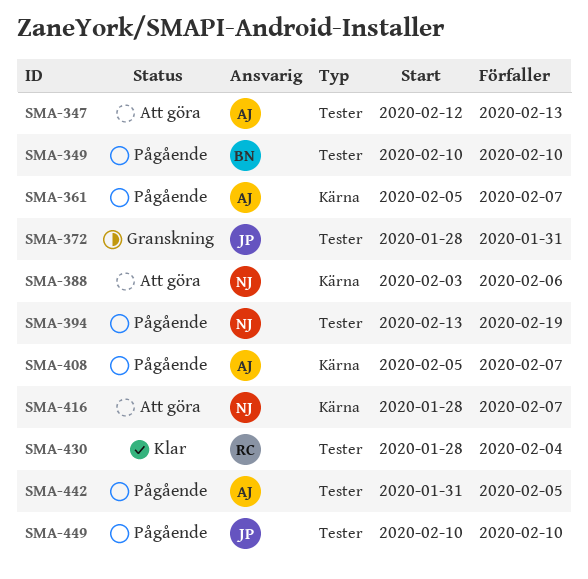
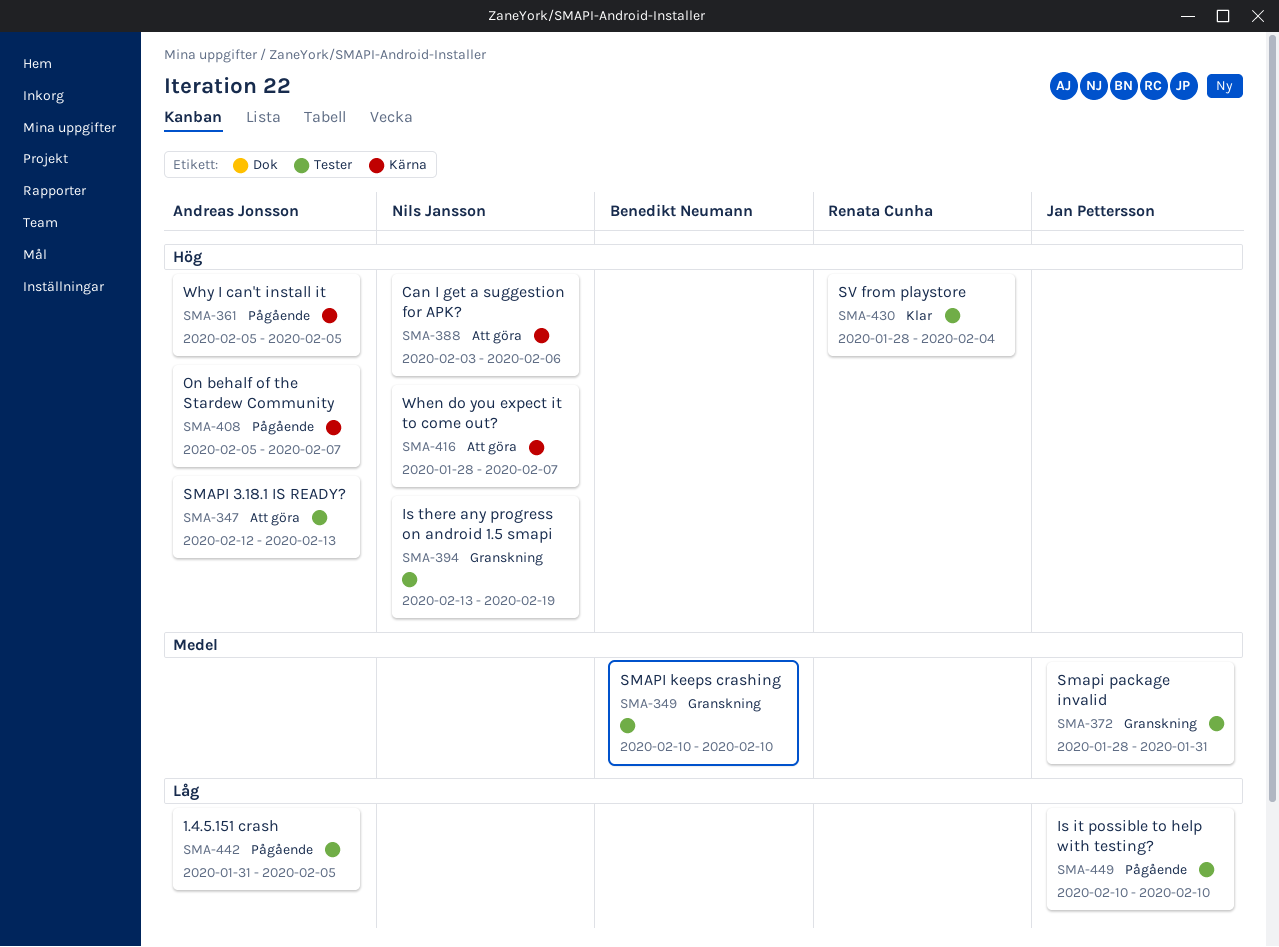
SMA-349, status: Pågående -> Granskning
SMA-361, due: Feb 7 -> Feb 5
SMA-394, status: Pågående -> Granskning

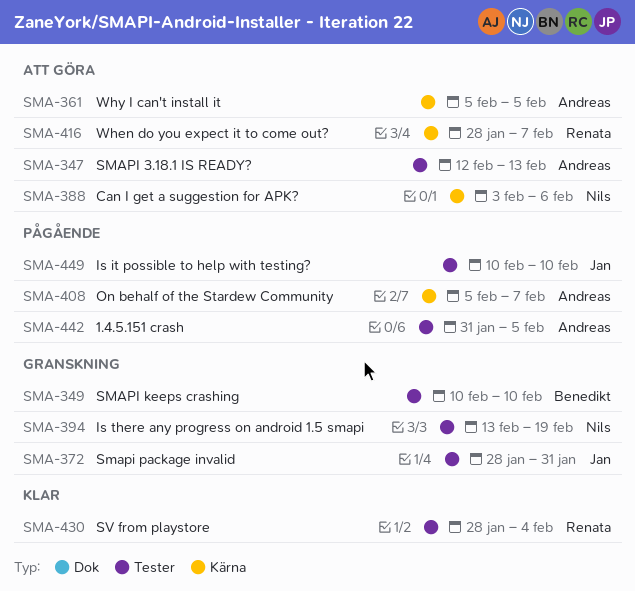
SMA-361, status: Pågående -> Att göra
SMA-416, owner: Nils Jansson -> Renata Cunha

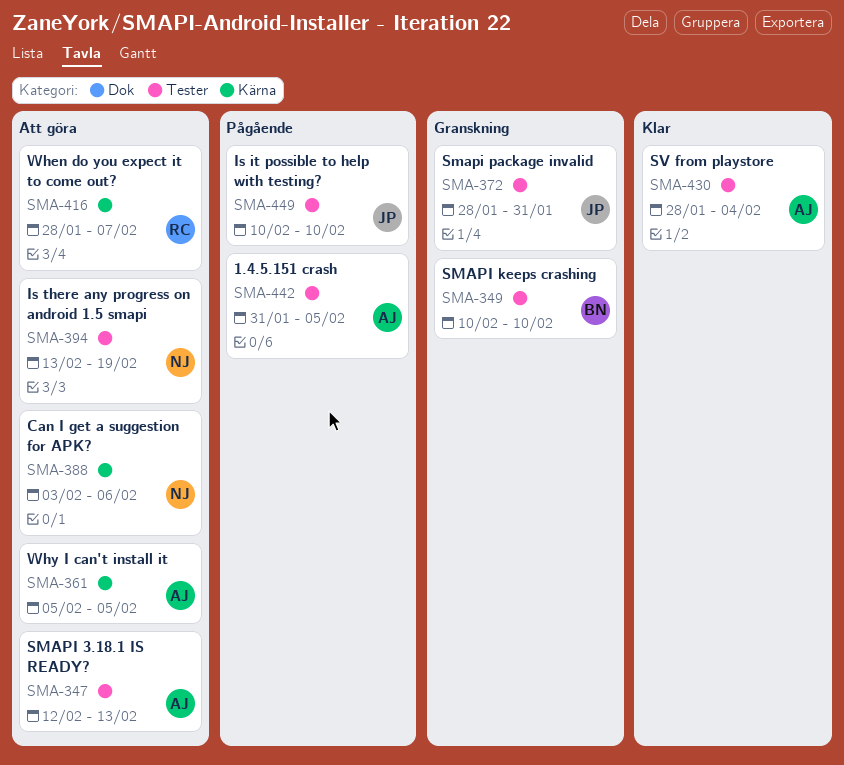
SMA-394, status: Granskning -> Att göra
SMA-408: present -> none
SMA-430, owner: Renata -> Andreas

